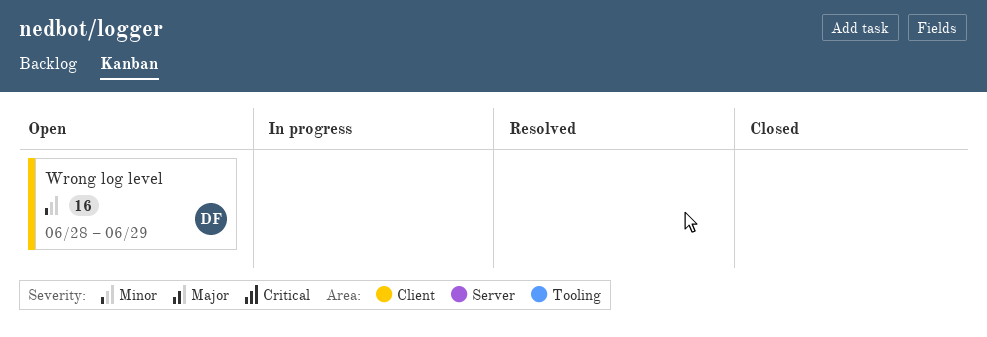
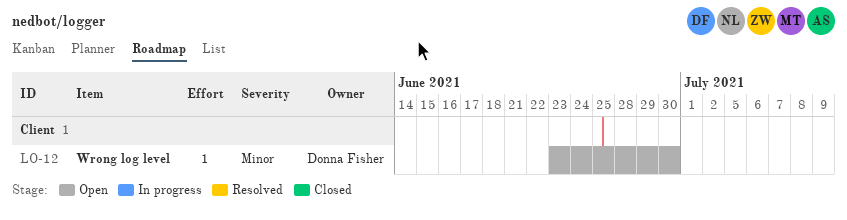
Wrong log level, estimate: 16 -> 1
Wrong log level, start: Jun 28 -> Jun 23
Wrong log level, due: Jun 29 -> Jun 30

